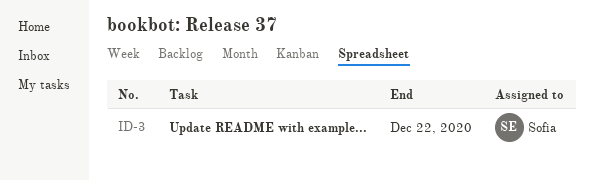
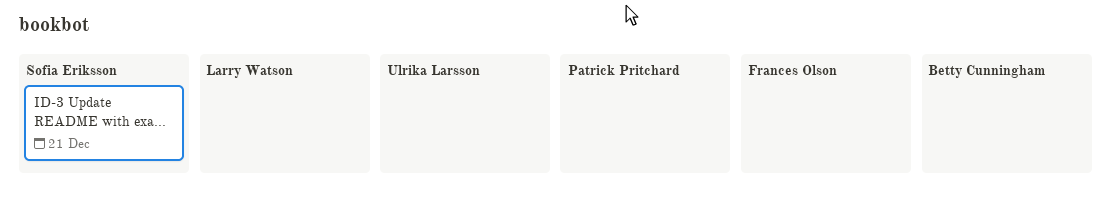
ID-3, due: Dec 22 -> Dec 21

